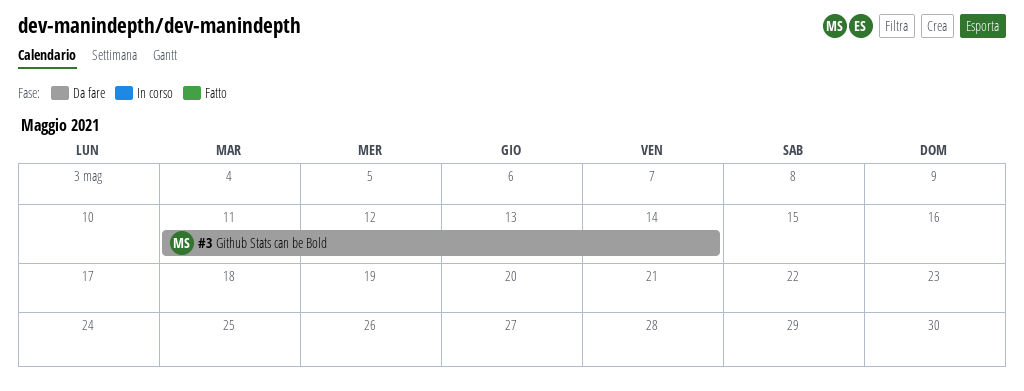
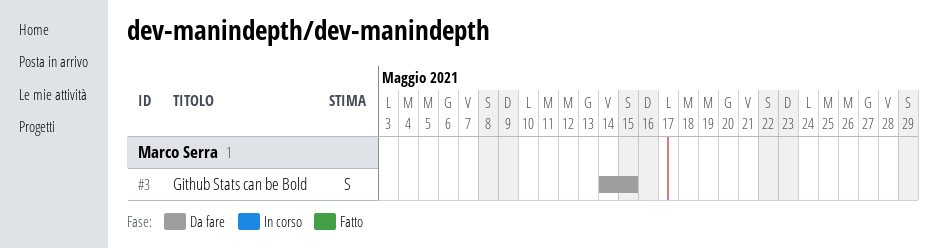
#3, start: May 11 -> May 14
#3, due: May 14 -> May 15

